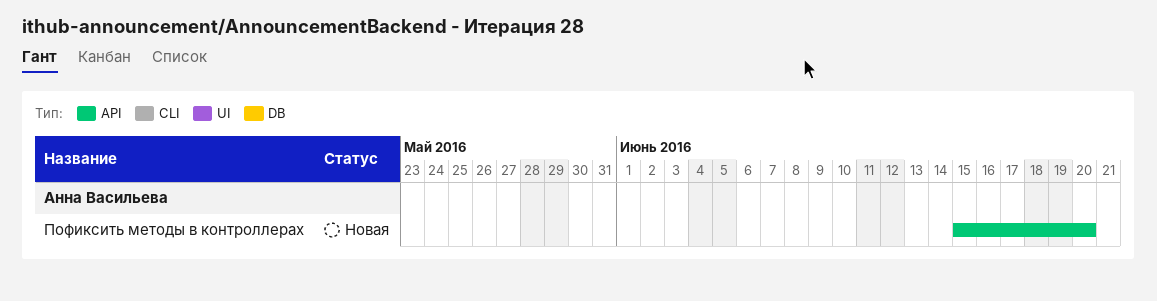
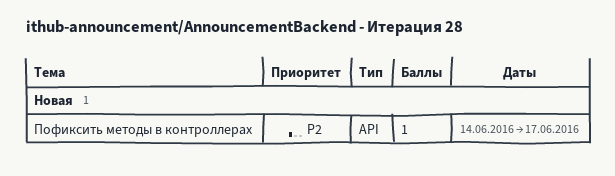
Пофиксить методы в контроллерах, start: Jun 15 -> Jun 14
Пофиксить методы в контроллерах, due: Jun 20 -> Jun 17

